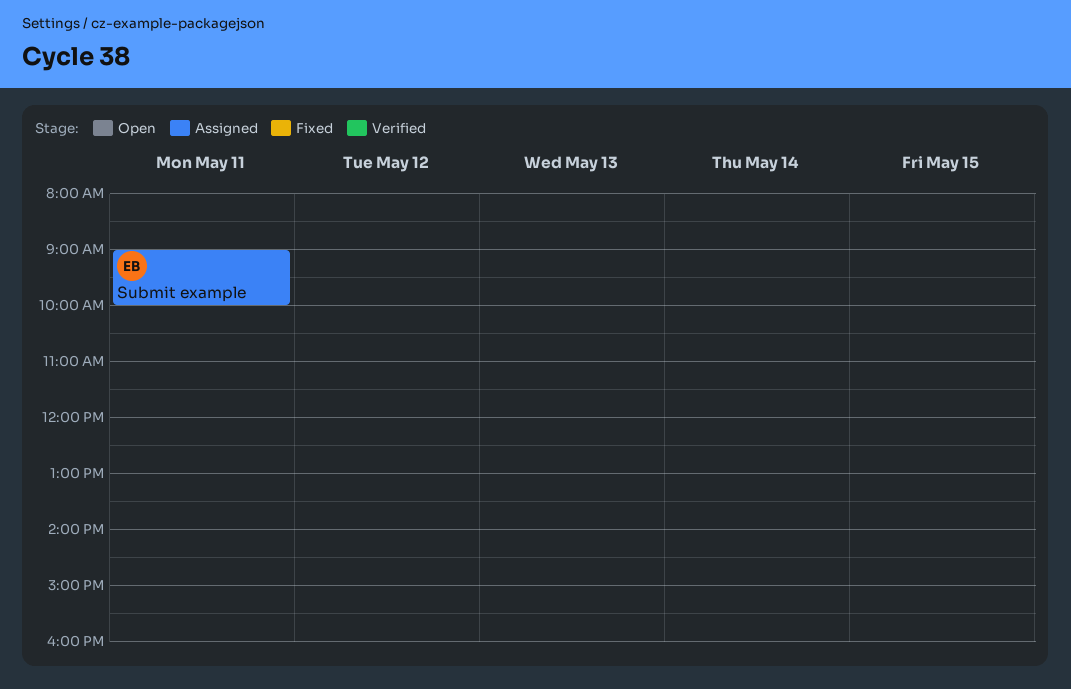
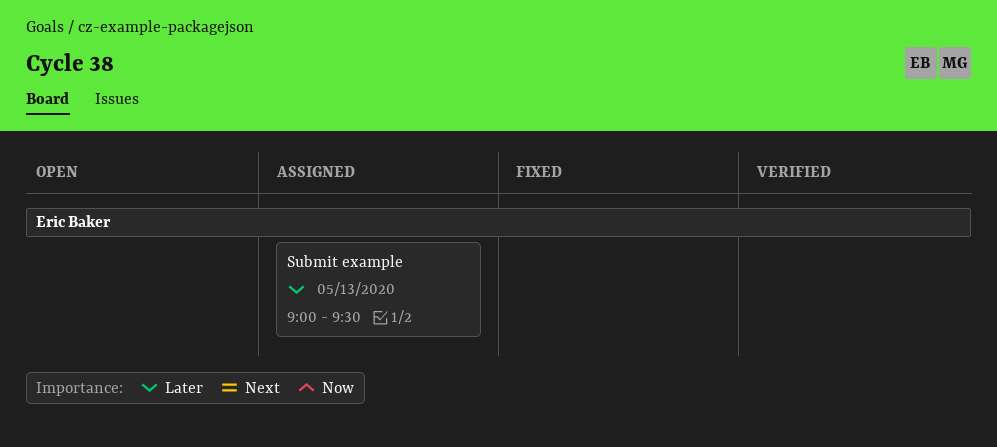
Submit example, day: May 11 -> May 13
Submit example, ends: 10:00 -> 09:30

